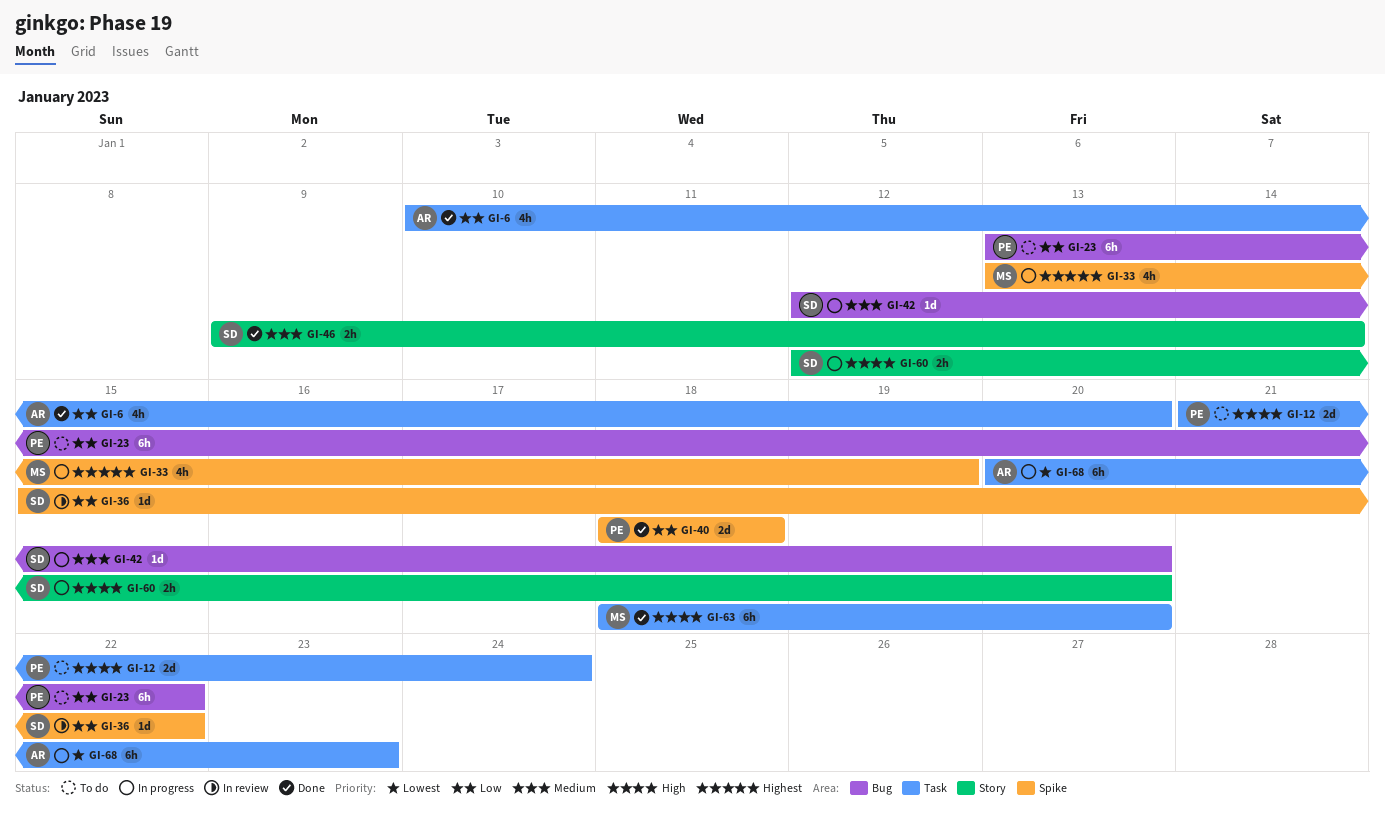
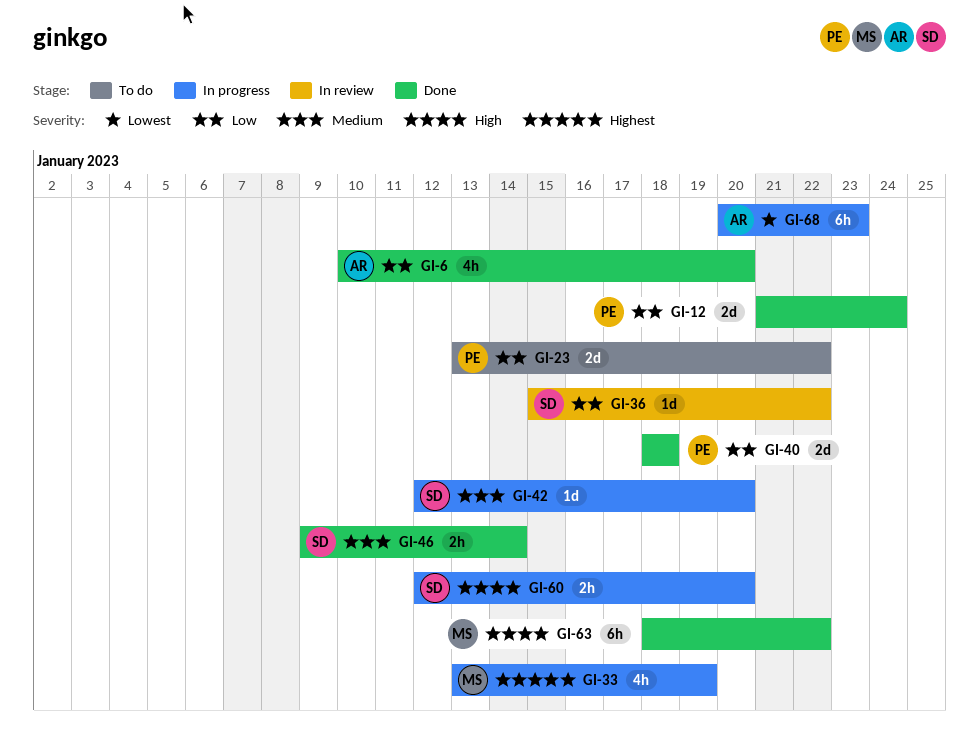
GI-12, status: To do -> Done
GI-12, priority: High -> Low
GI-23, estimate: 6h -> 2d
GI-63, due: Jan 20 -> Jan 22

